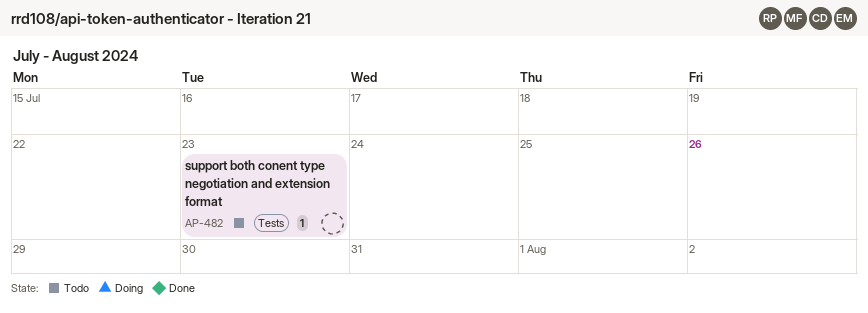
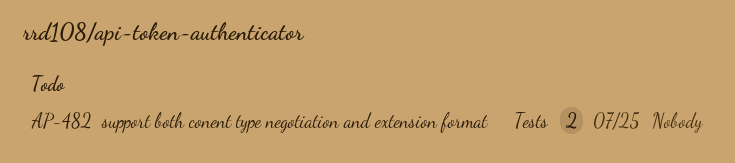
AP-482, estimate: 1 -> 2
AP-482, due: Jul 23 -> Jul 25

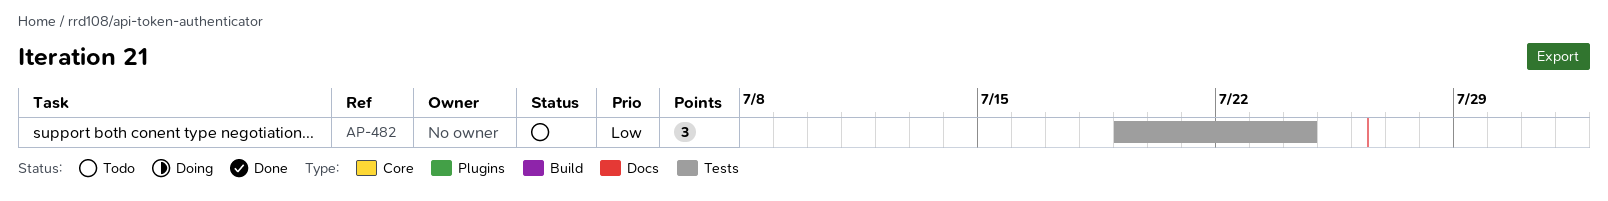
AP-482, estimate: 2 -> 3
AP-482, due: Jul 25 -> Jul 24

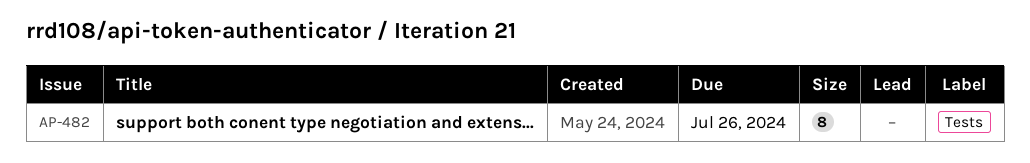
AP-482, estimate: 3 -> 8
AP-482, due: Jul 24 -> Jul 26

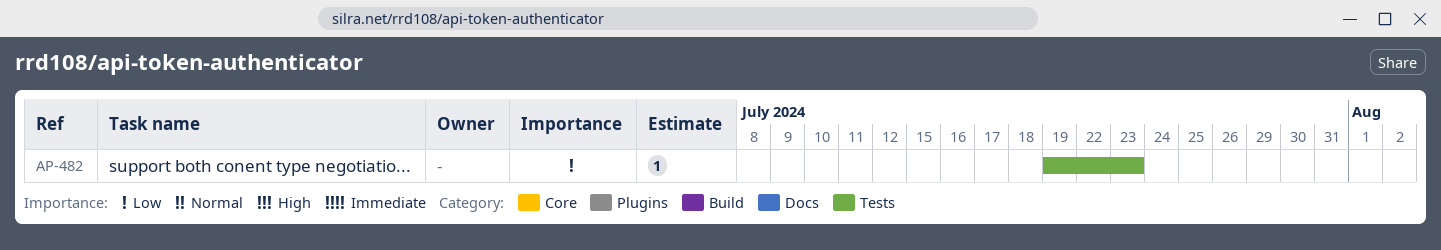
AP-482, estimate: 8 -> 1
AP-482, due: Jul 26 -> Jul 23

